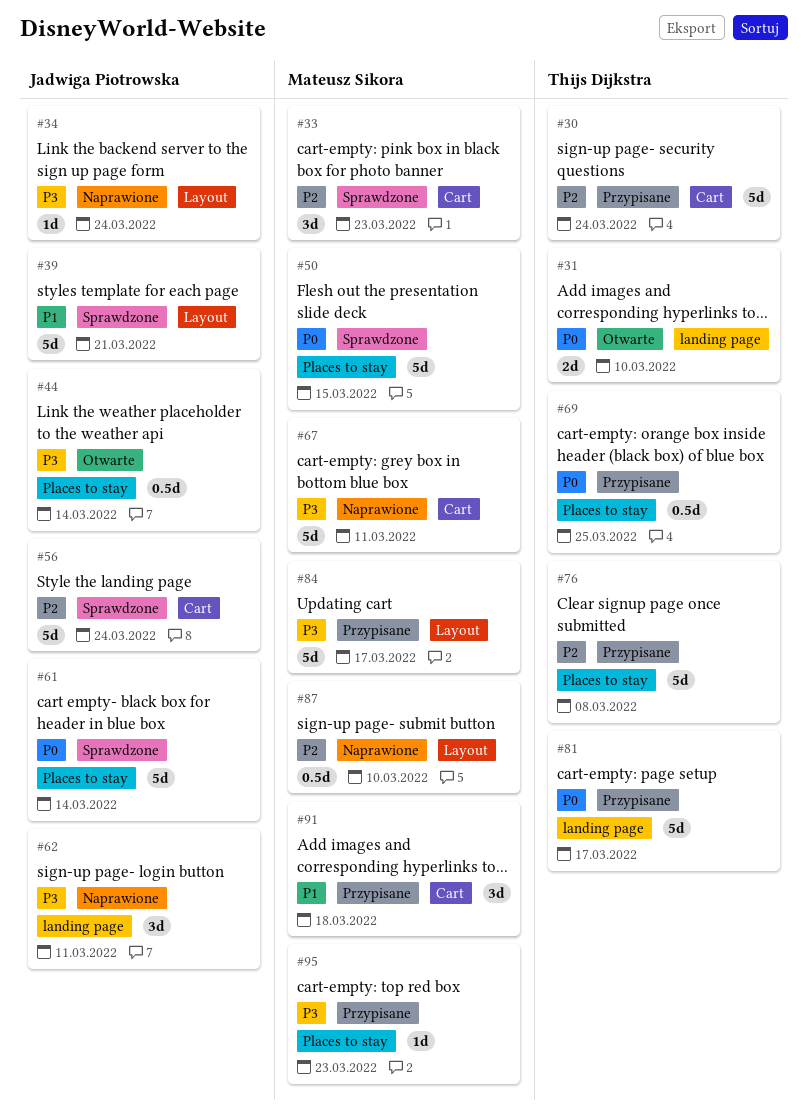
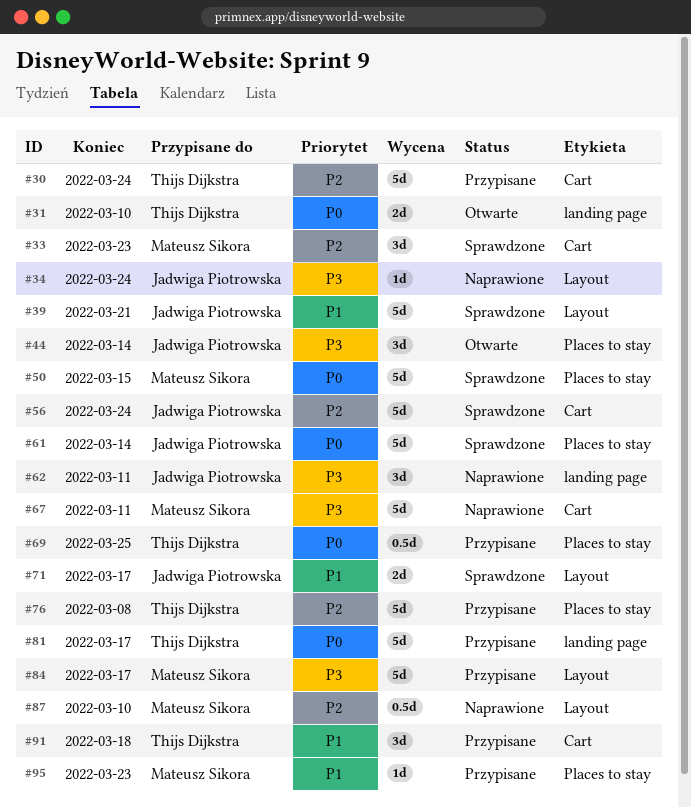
#44, estimate: 0.5d -> 3d
#71: none -> present
#91, owner: Mateusz Sikora -> Thijs Dijkstra
#95, priority: P3 -> P1

